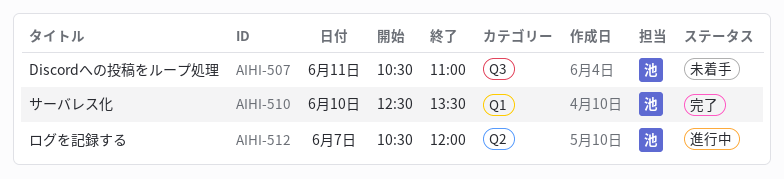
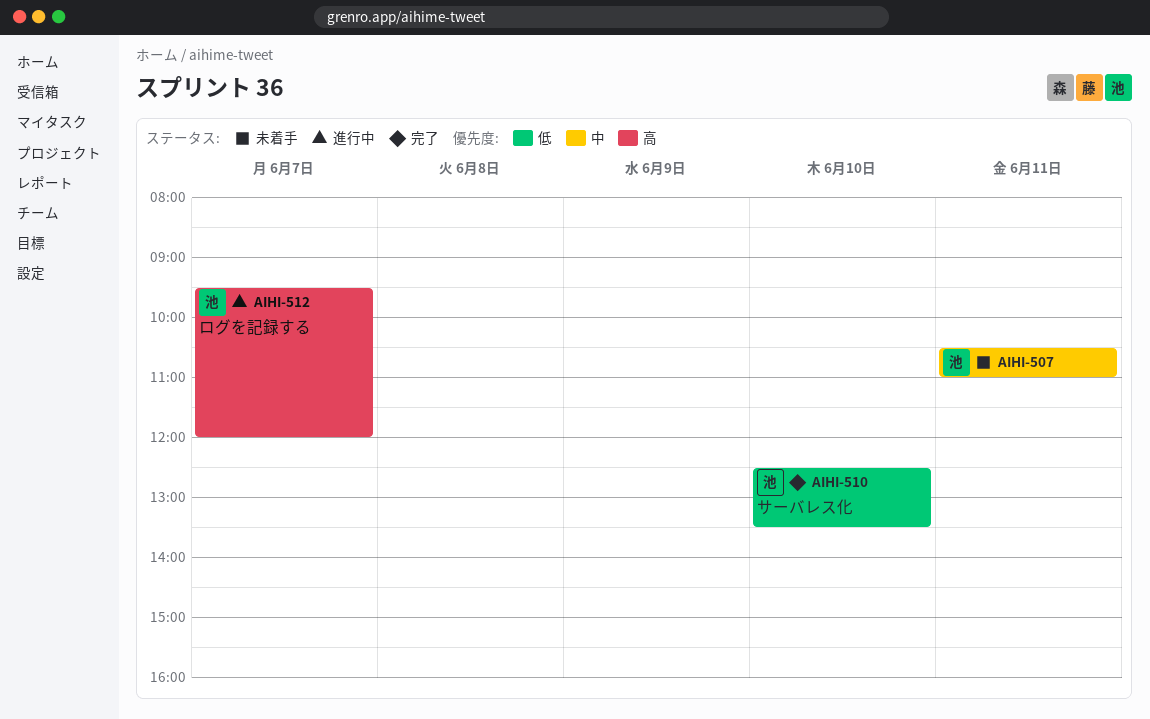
AIHI-512, begins: 10:30 -> 09:30

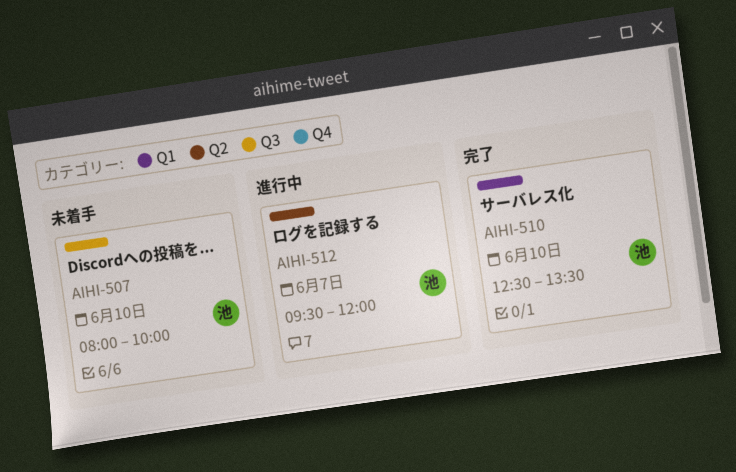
AIHI-507, day: Jun 11 -> Jun 10
AIHI-507, begins: 10:30 -> 08:00
AIHI-507, ends: 11:00 -> 10:00

